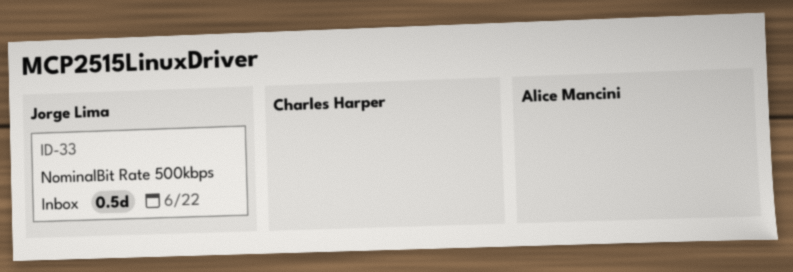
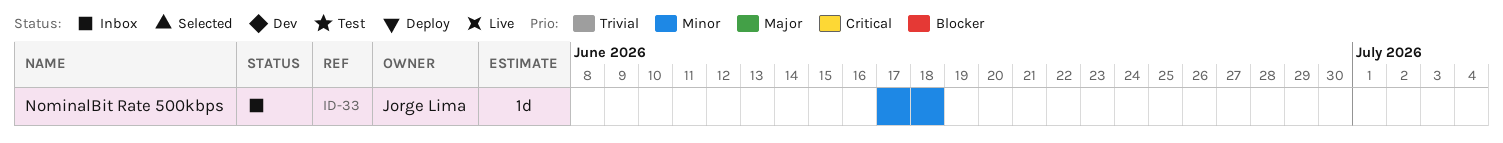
ID-33, estimate: 0.5d -> 1d
ID-33, due: Jun 22 -> Jun 18

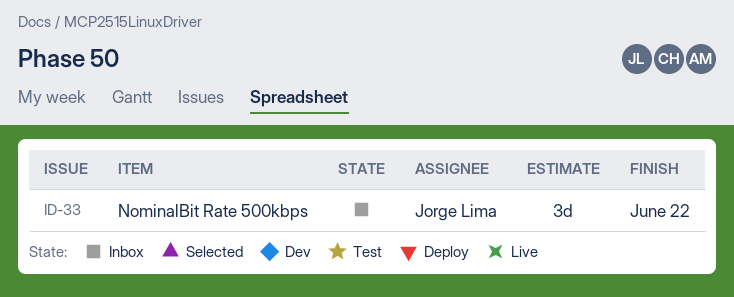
ID-33, estimate: 1d -> 3d
ID-33, due: Jun 18 -> Jun 22

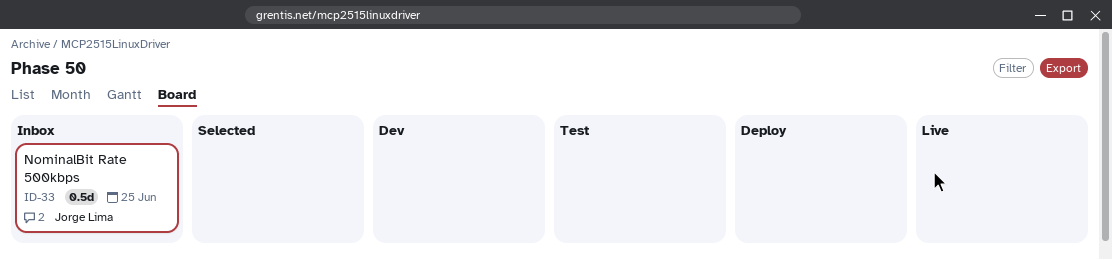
ID-33, estimate: 3d -> 0.5d
ID-33, due: Jun 22 -> Jun 25

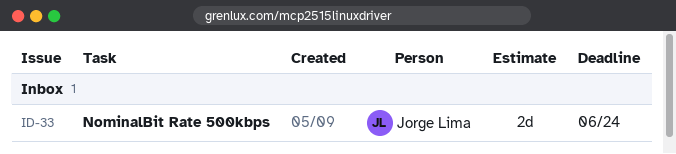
ID-33, estimate: 0.5d -> 2d
ID-33, due: Jun 25 -> Jun 24

